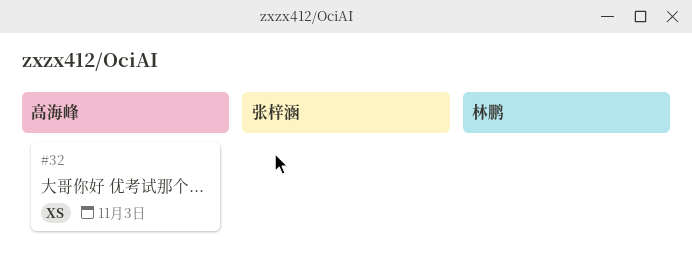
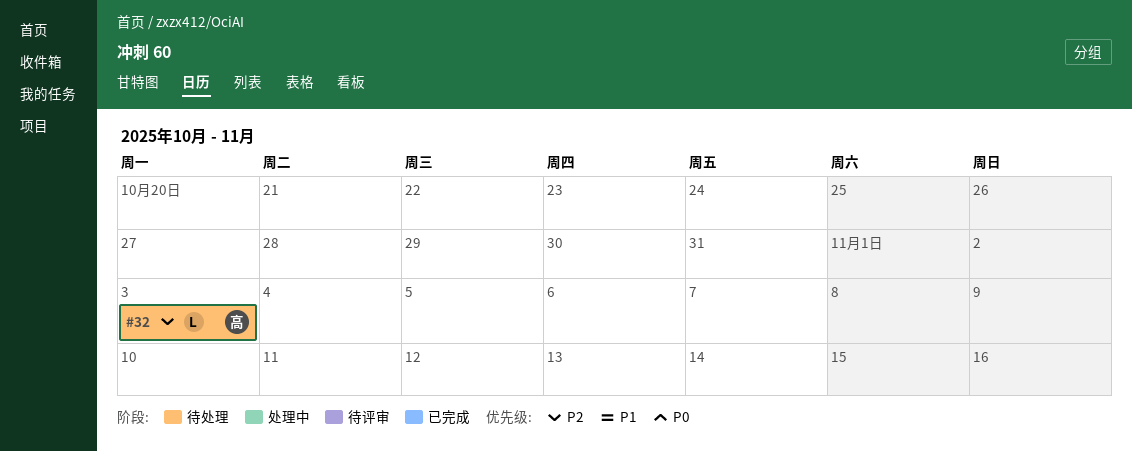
#32, estimate: XS -> L

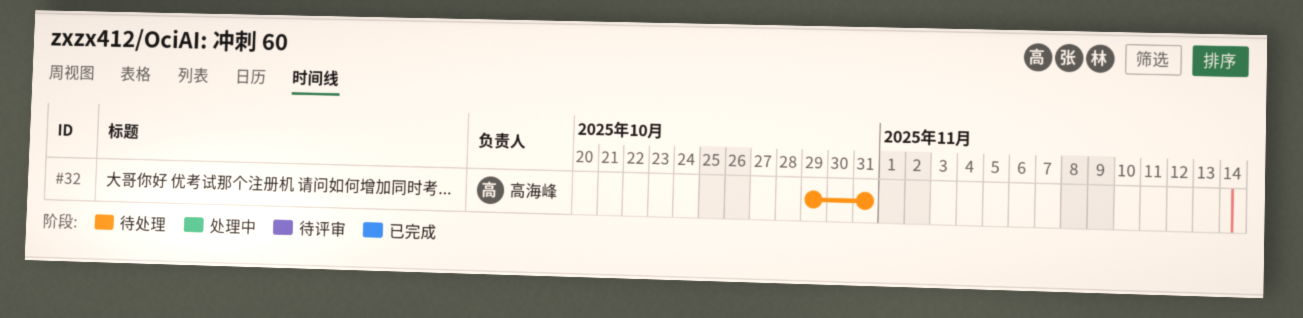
#32, due: Nov 3 -> Oct 31

